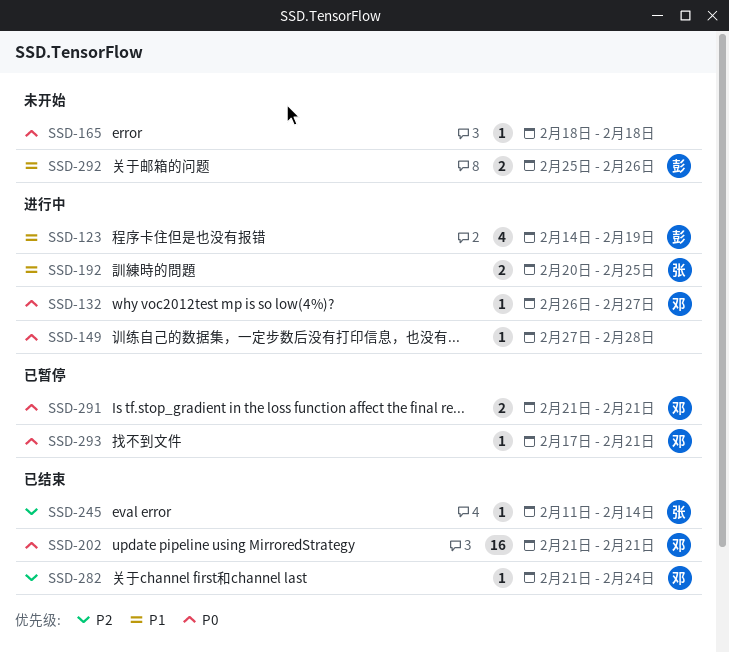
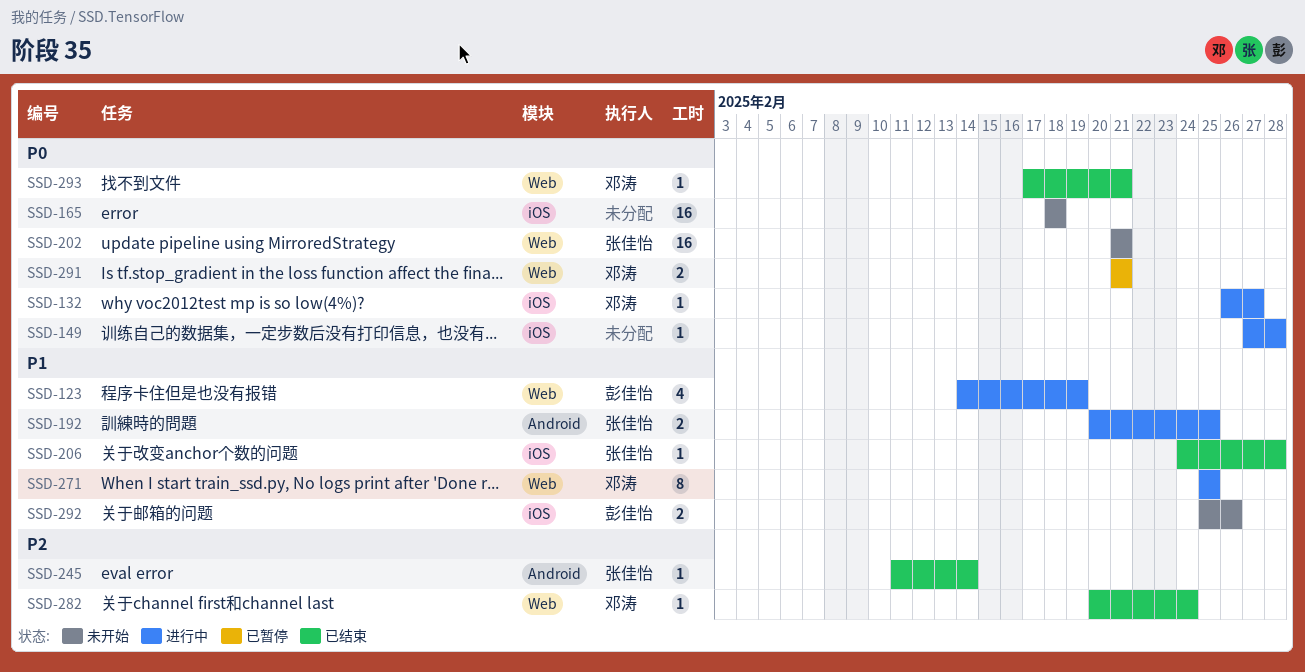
SSD-165, estimate: 1 -> 16
SSD-202, status: 已结束 -> 未开始
SSD-202, owner: 邓涛 -> 张佳怡
SSD-206: none -> present
SSD-271: none -> present
SSD-282, start: Feb 21 -> Feb 20
SSD-293, status: 已暂停 -> 已结束

